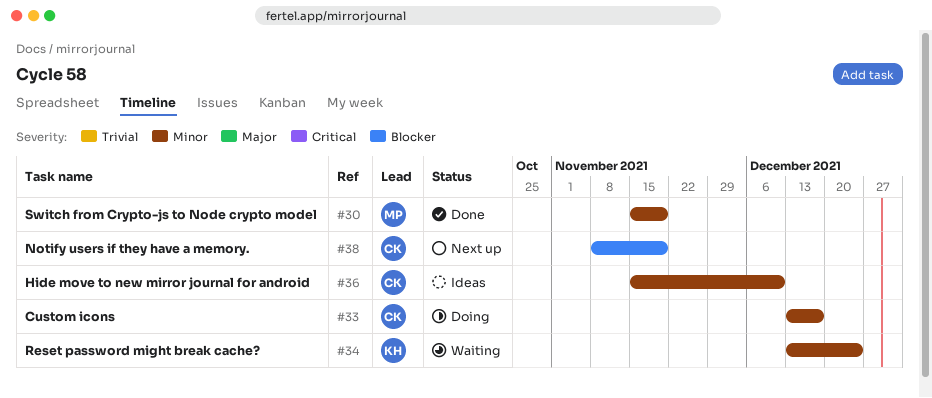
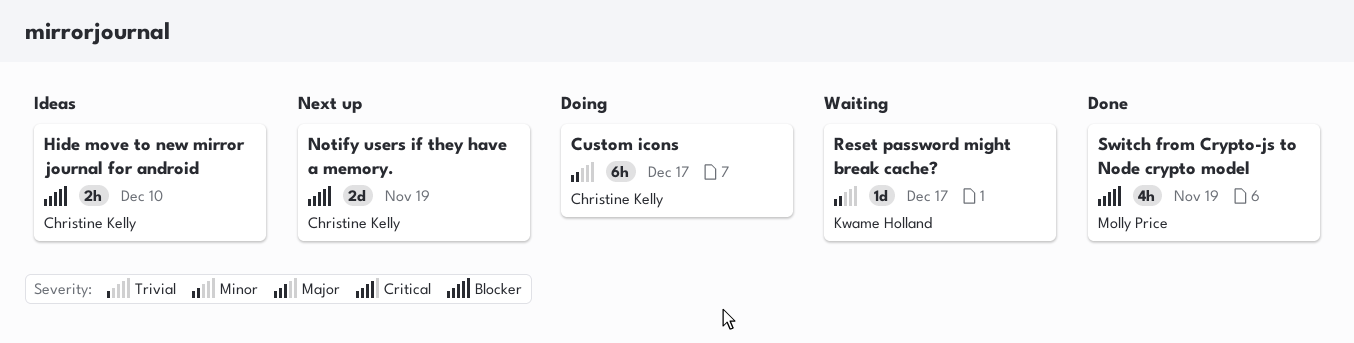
Hide move to new mirror journal for android, priority: Minor -> Blocker
Reset password might break cache?, due: Dec 24 -> Dec 17
Switch from Crypto-js to Node crypto model, priority: Minor -> Blocker

